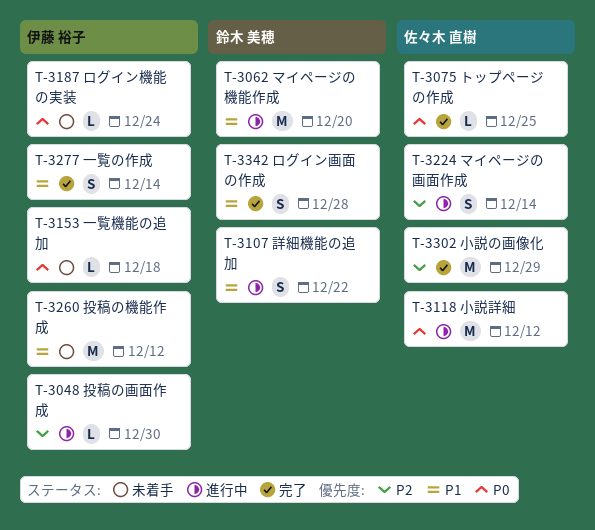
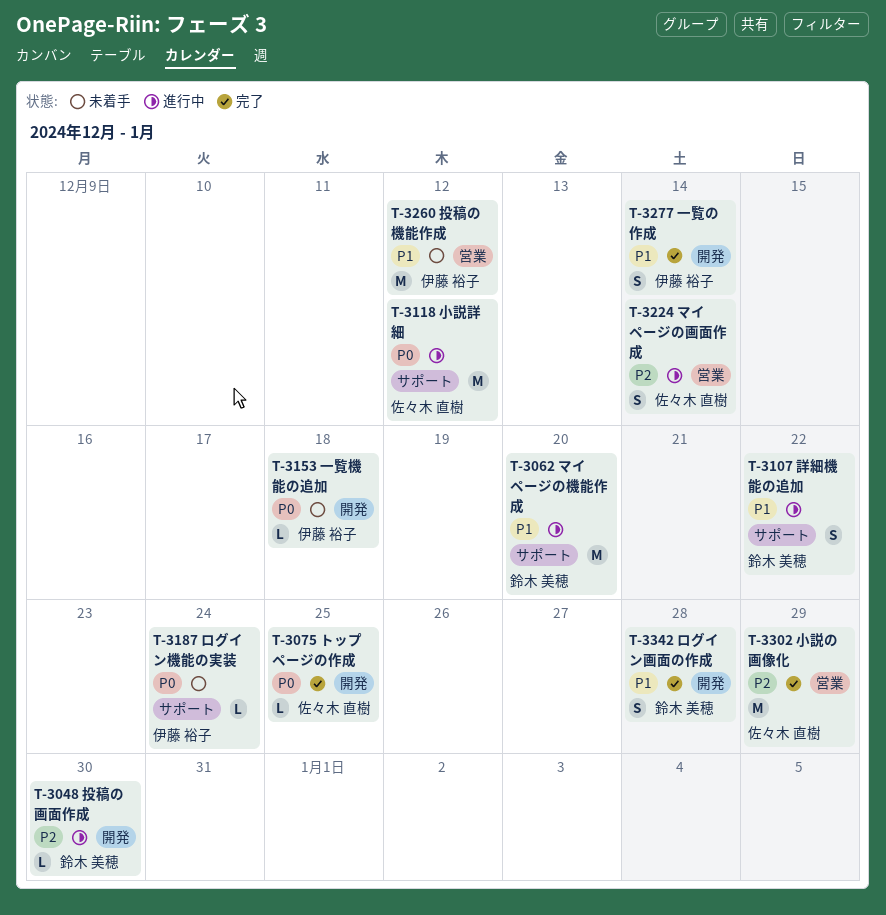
T-3048, owner: 伊藤 裕子 -> 鈴木 美穂

